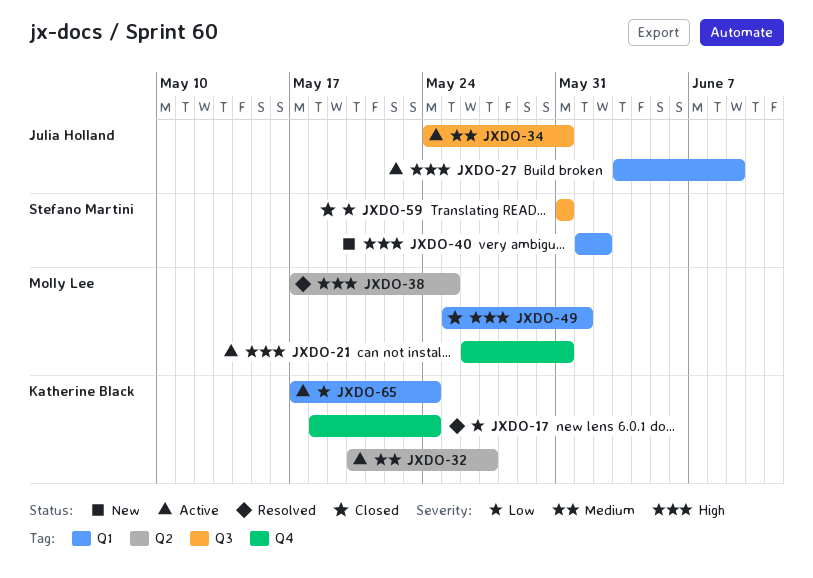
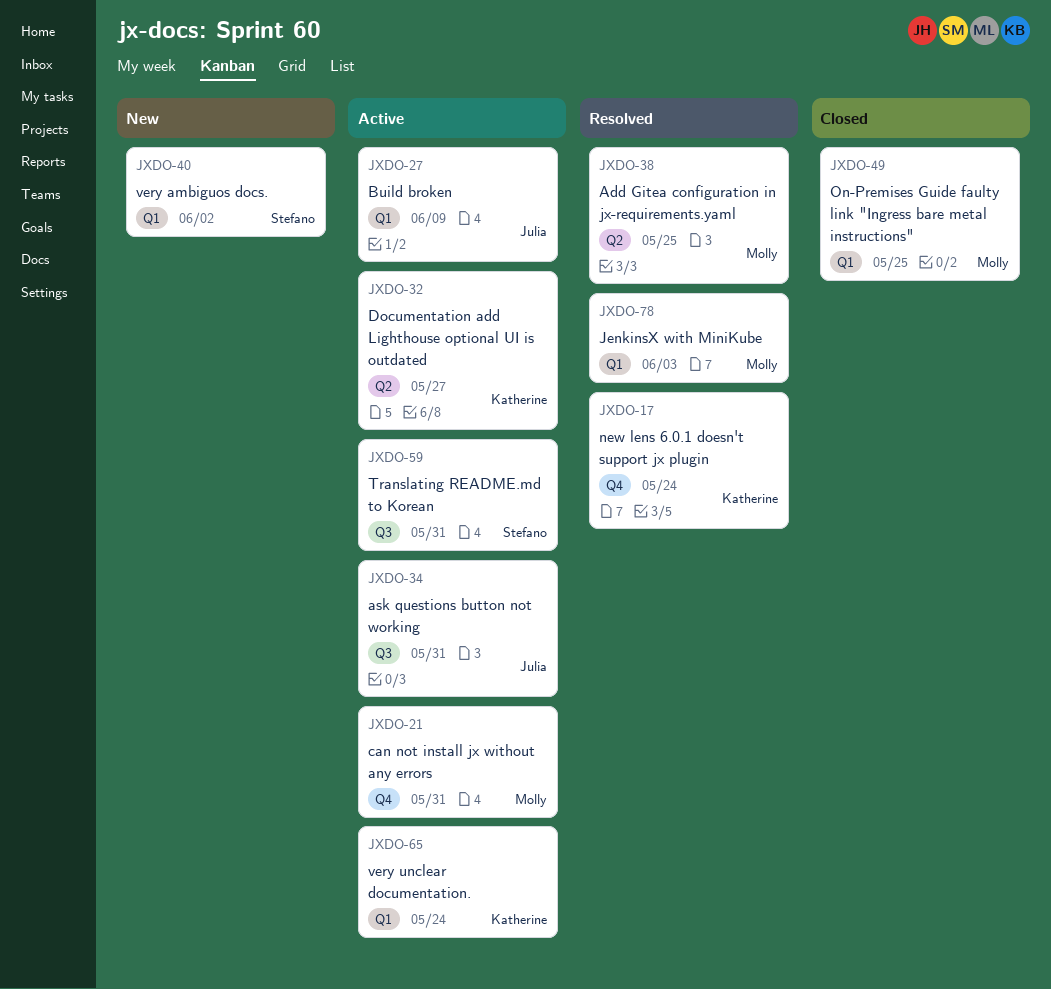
JXDO-49, due: Jun 1 -> May 25
JXDO-59, status: Closed -> Active
JXDO-78: none -> present

